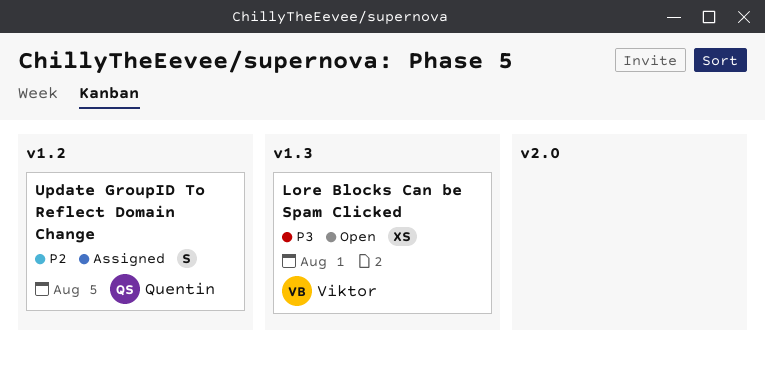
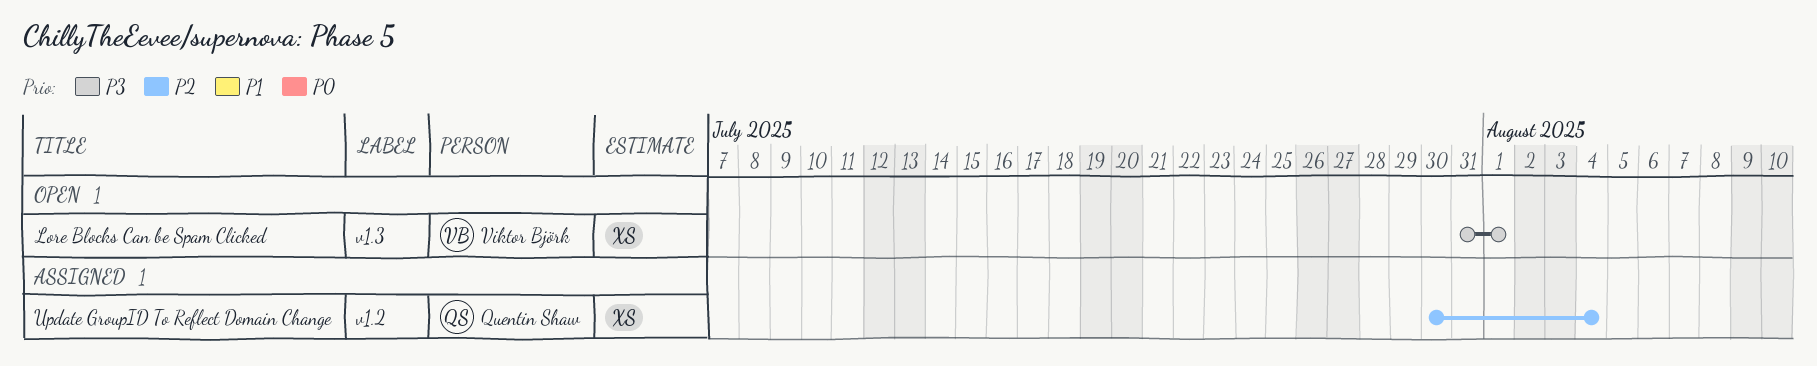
Update GroupID To Reflect Domain Change, estimate: S -> XS
Update GroupID To Reflect Domain Change, due: Aug 5 -> Aug 4

